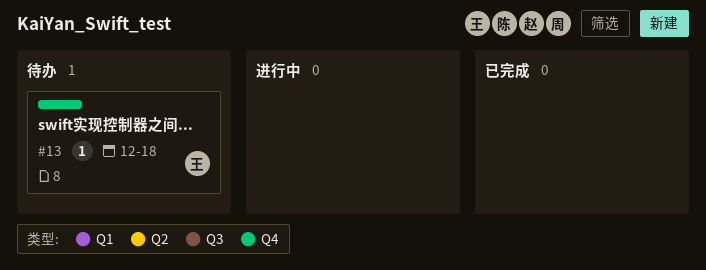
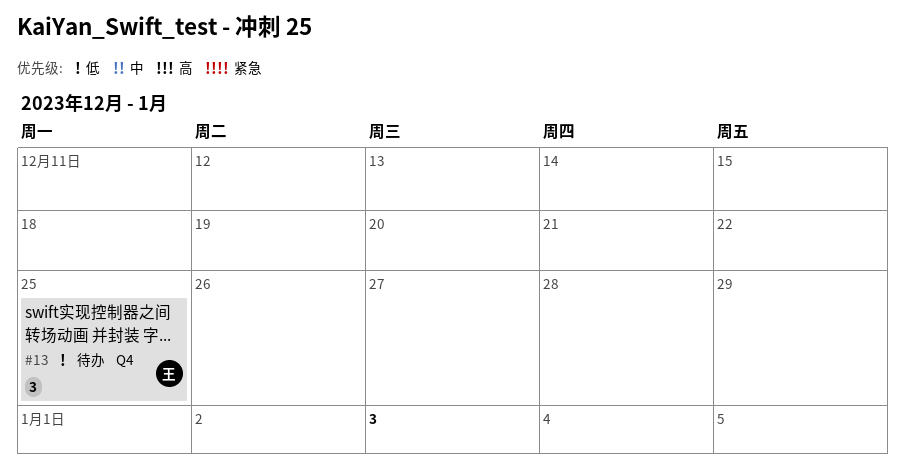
#13, estimate: 1 -> 3
#13, due: Dec 18 -> Dec 25

